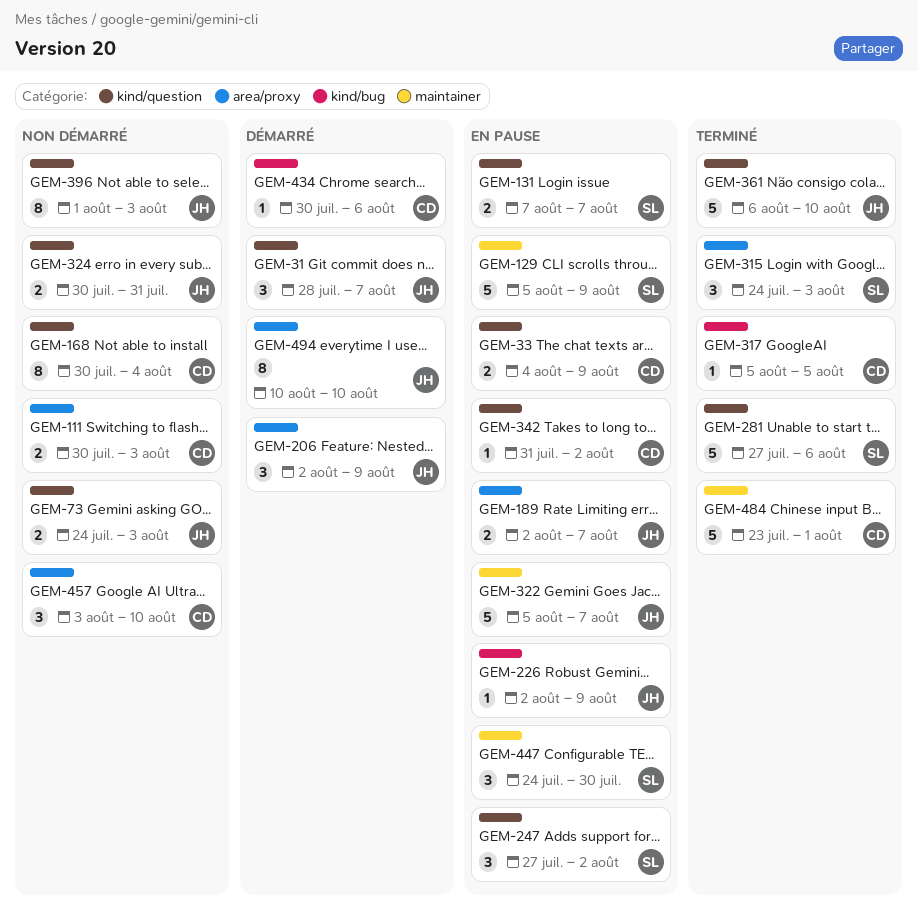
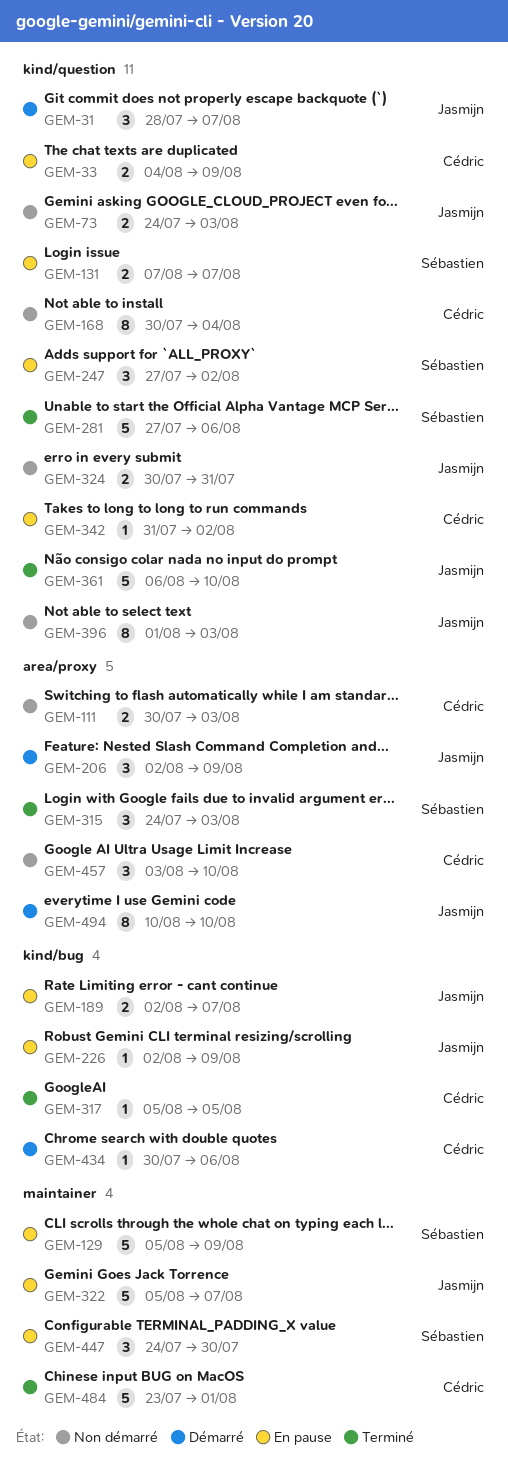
GEM-189, label: area/proxy -> kind/bug

